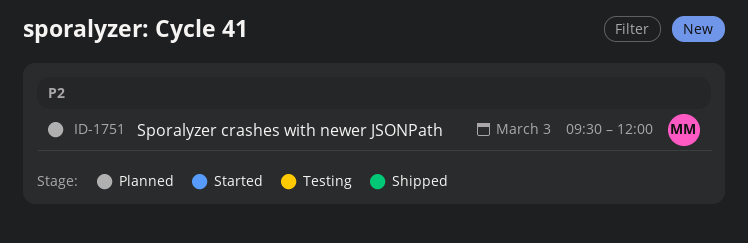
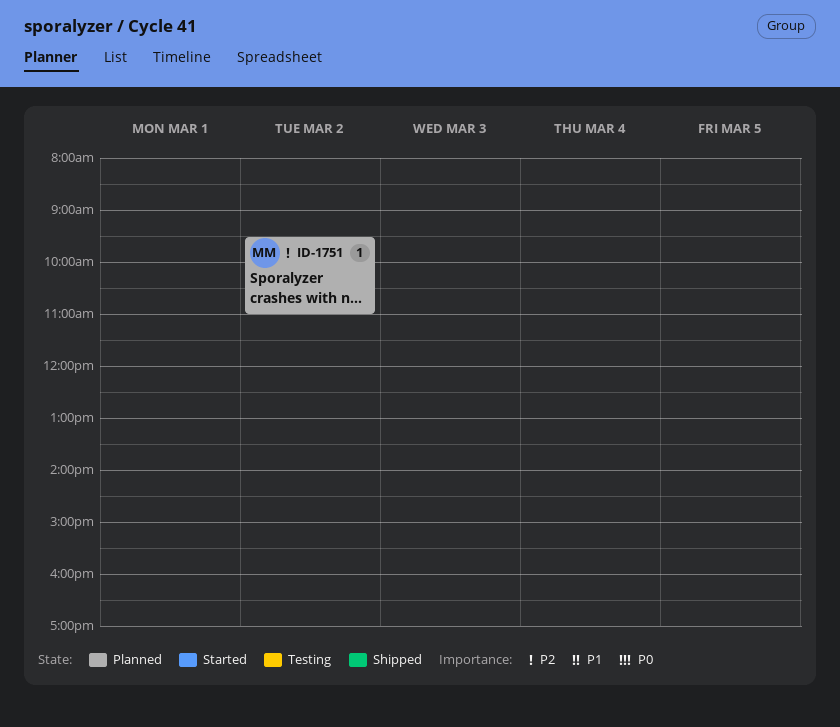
ID-1751, day: Mar 3 -> Mar 2
ID-1751, ends: 12:00 -> 11:00

